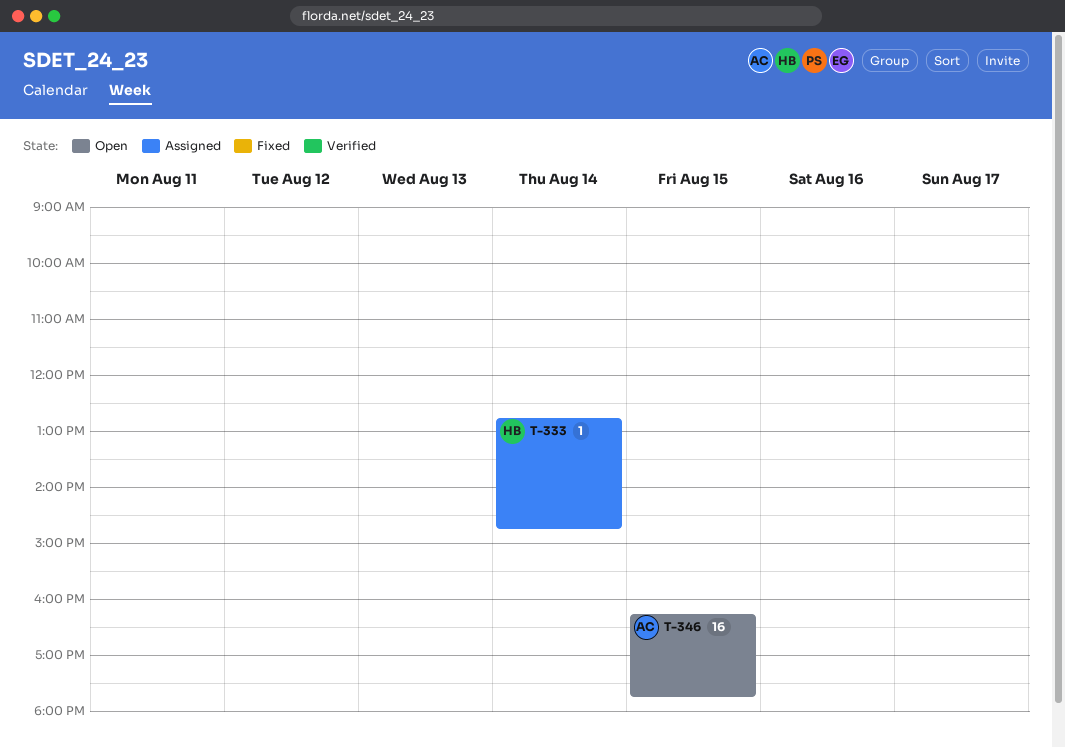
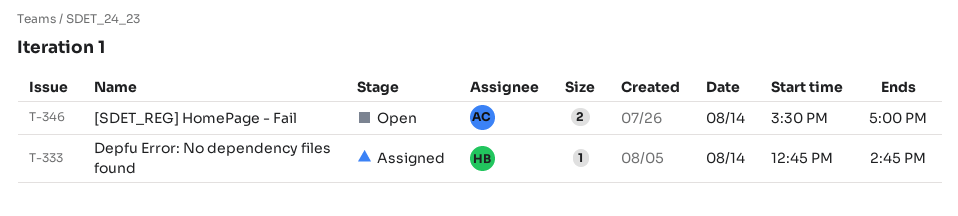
T-346, estimate: 16 -> 2
T-346, day: Aug 15 -> Aug 14
T-346, begins: 16:15 -> 15:30
T-346, ends: 17:45 -> 17:00

